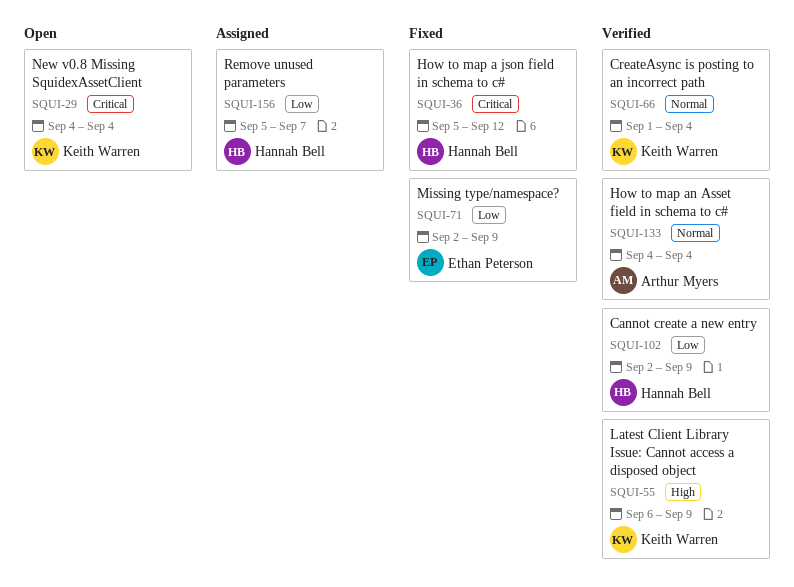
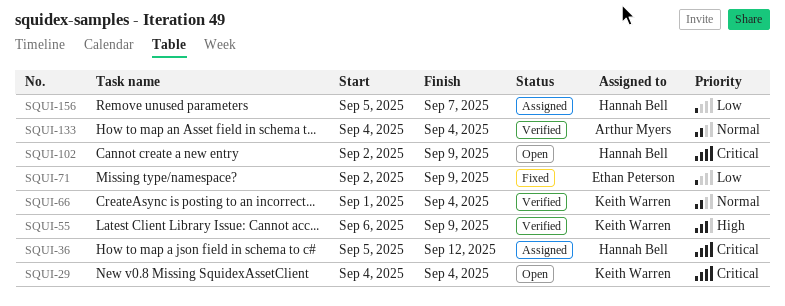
SQUI-36, status: Fixed -> Assigned
SQUI-102, status: Verified -> Open
SQUI-102, priority: Low -> Critical

